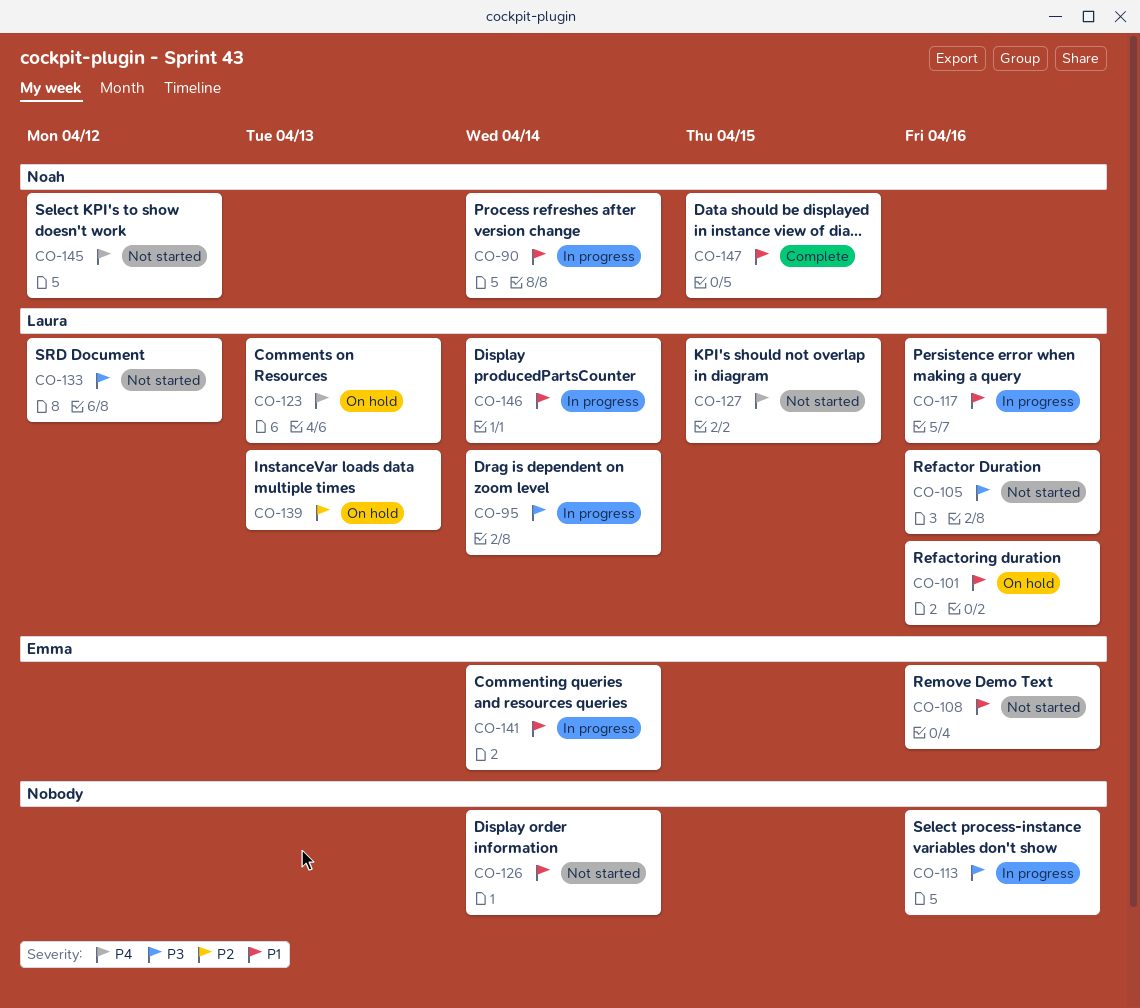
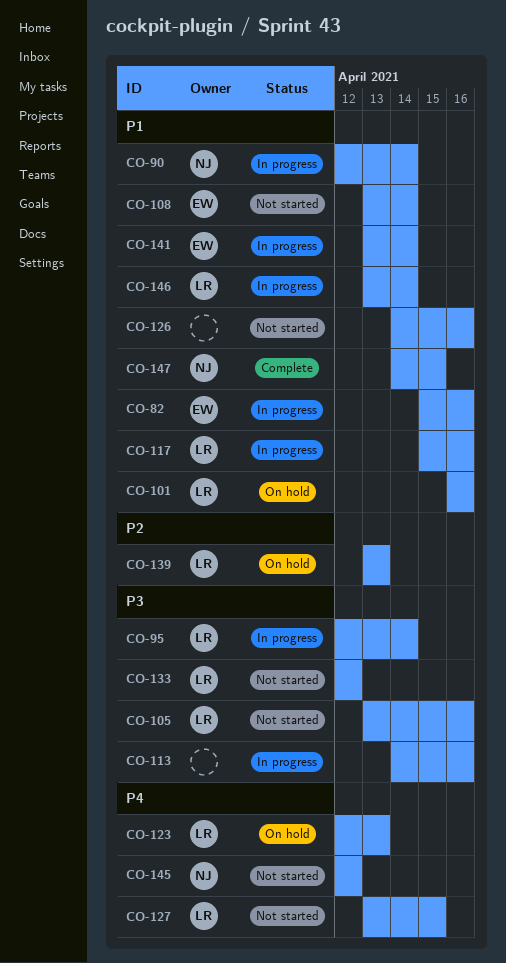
CO-82: none -> present
CO-108, due: Apr 16 -> Apr 14
CO-126, due: Apr 14 -> Apr 16

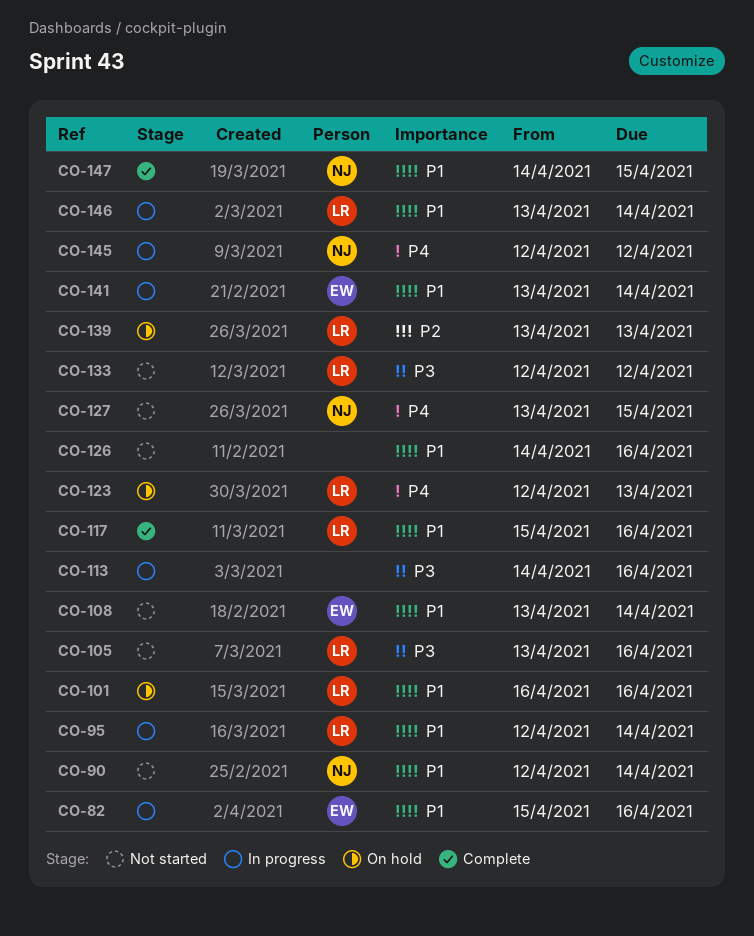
CO-90, status: In progress -> Not started
CO-95, priority: P3 -> P1
CO-117, status: In progress -> Complete
CO-127, owner: LR -> NJ
CO-145, status: Not started -> In progress

